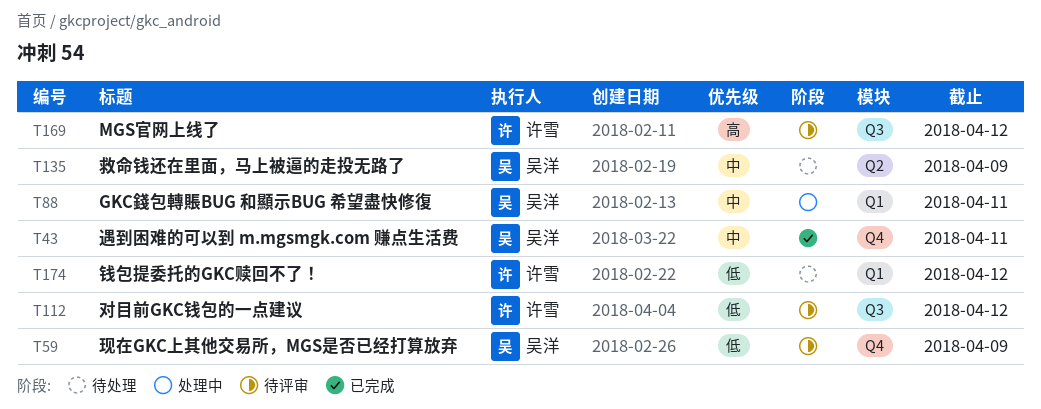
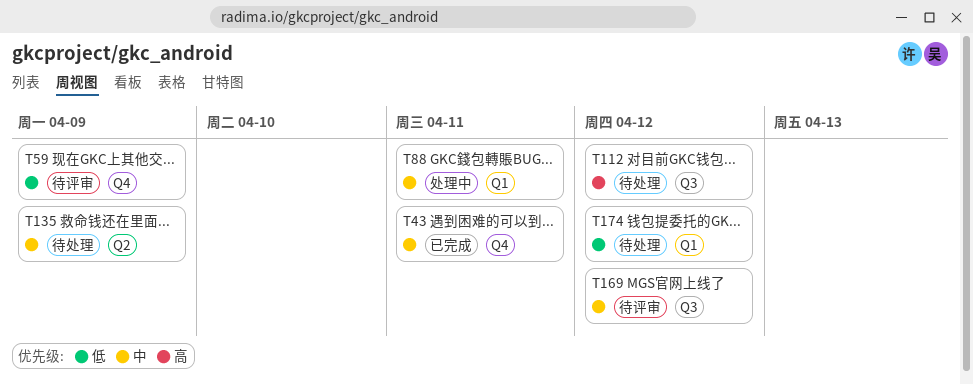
T112, status: 待评审 -> 待处理
T112, priority: 低 -> 高
T169, priority: 高 -> 中

